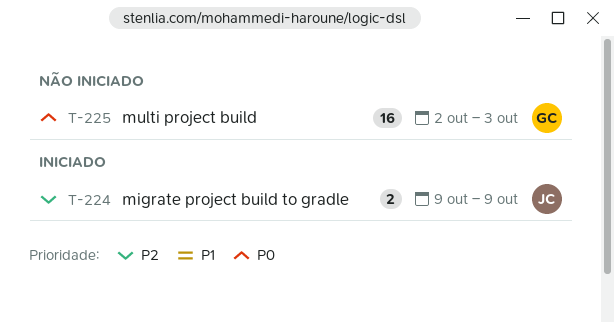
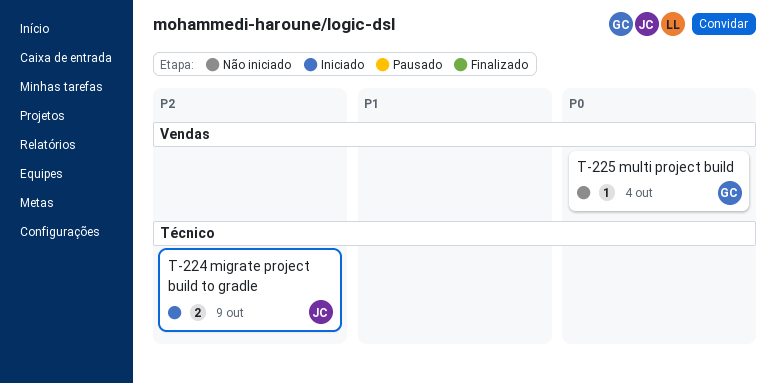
T-225, estimate: 16 -> 1
T-225, due: Oct 3 -> Oct 4

